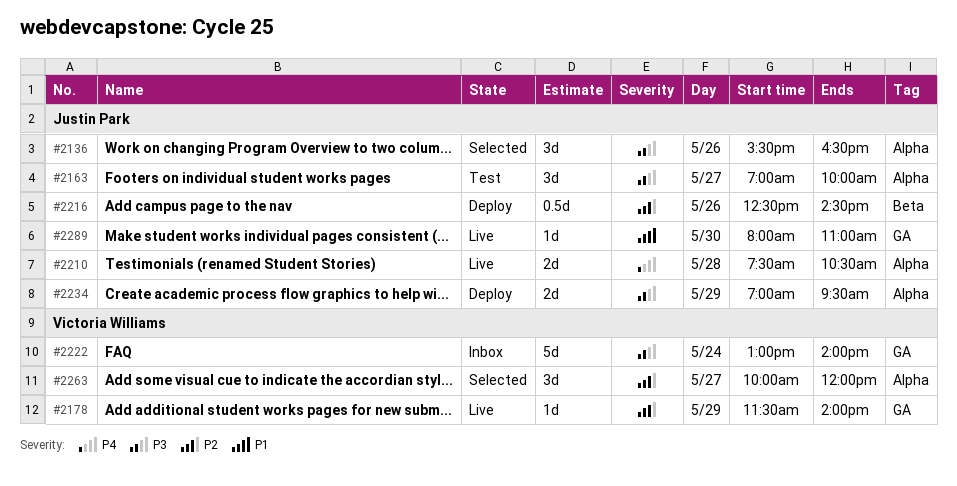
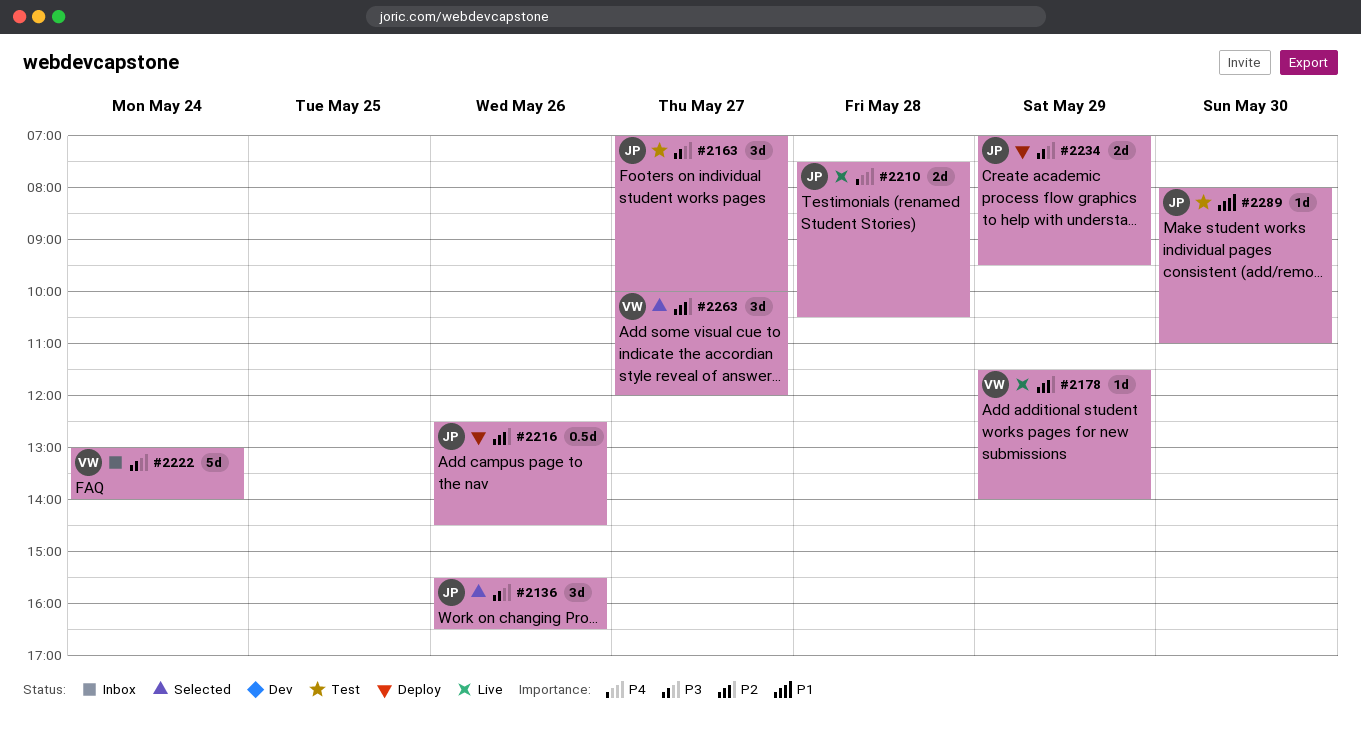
#2289, status: Live -> Test

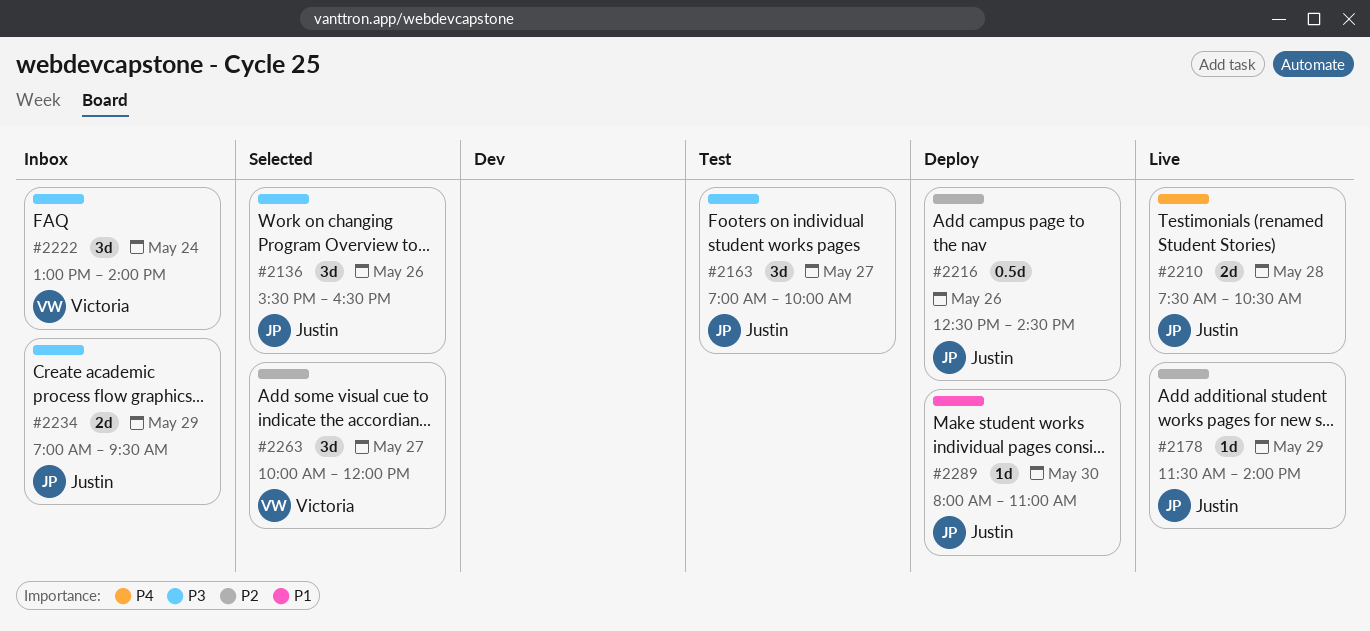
#2178, owner: Victoria -> Justin
#2222, estimate: 5d -> 3d
#2234, status: Deploy -> Inbox
#2289, status: Test -> Deploy

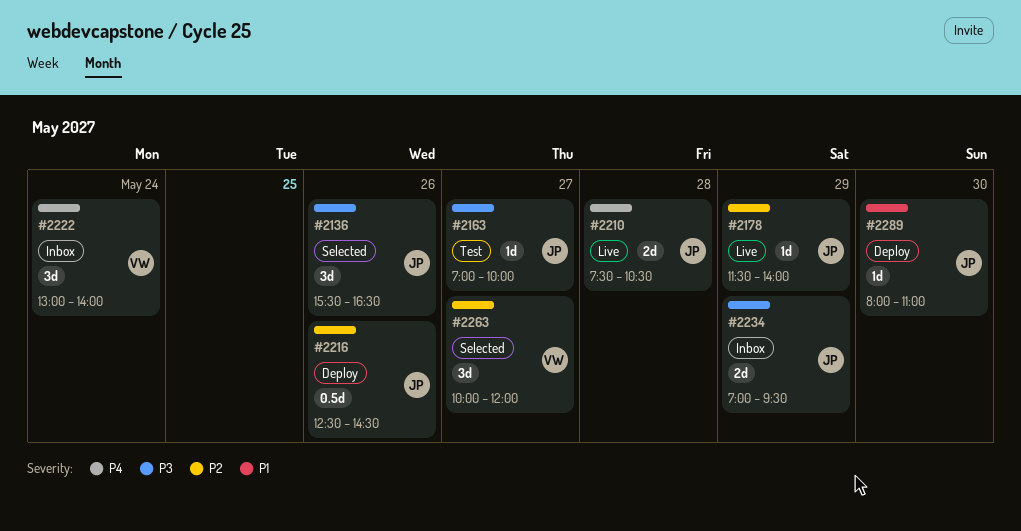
#2163, estimate: 3d -> 1d
#2222, priority: P3 -> P4

